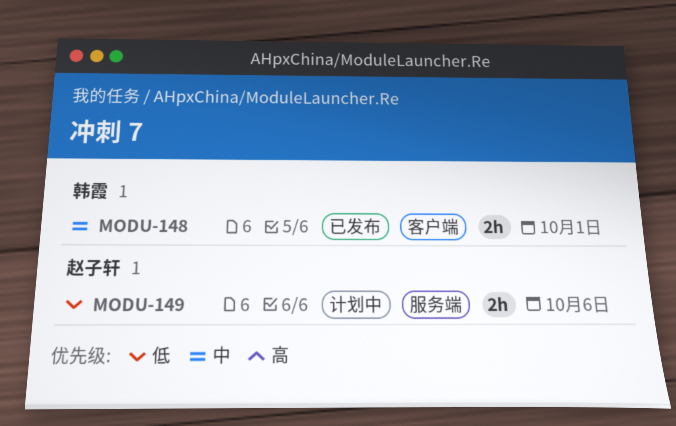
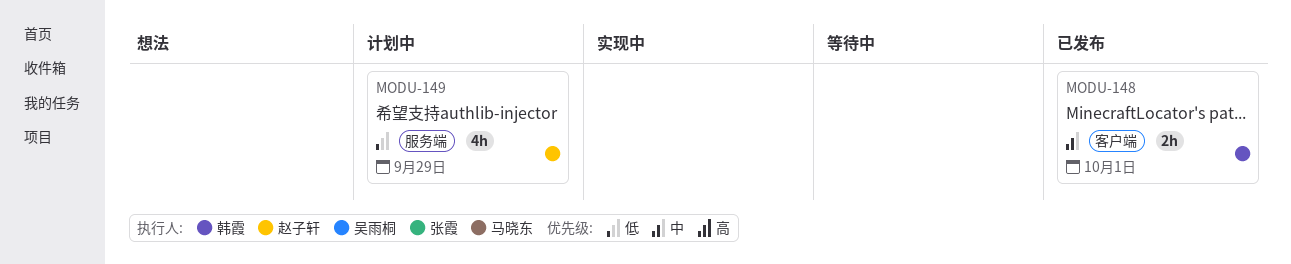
MODU-149, estimate: 2h -> 4h
MODU-149, due: Oct 6 -> Sep 29

